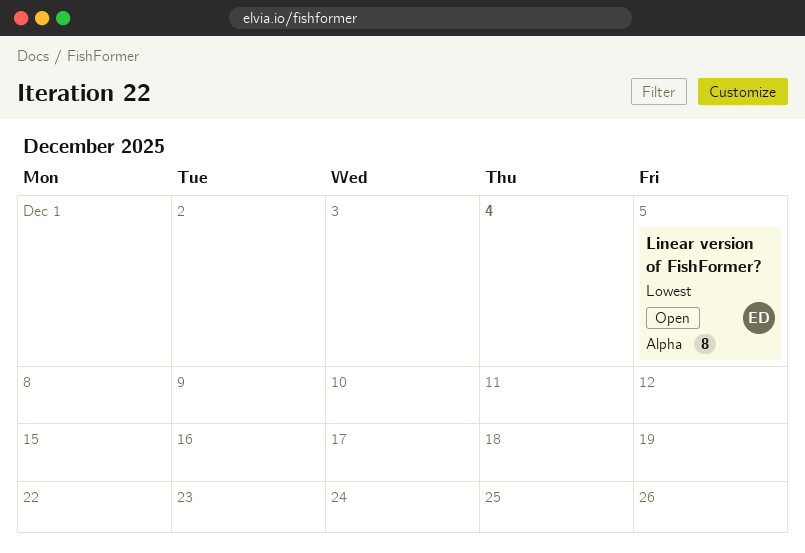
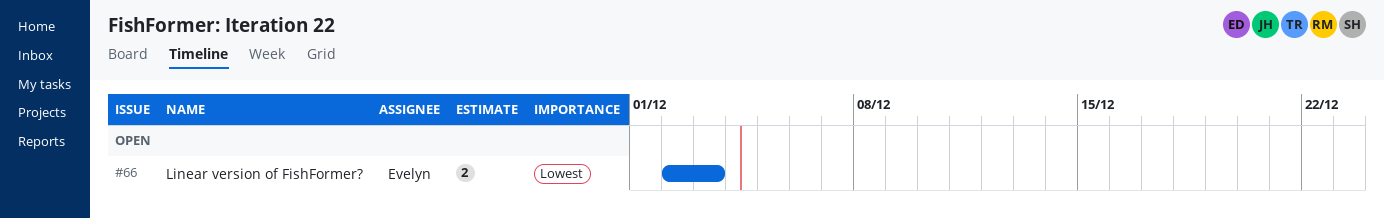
Linear version of FishFormer?, estimate: 8 -> 2
Linear version of FishFormer?, due: Dec 5 -> Dec 3

